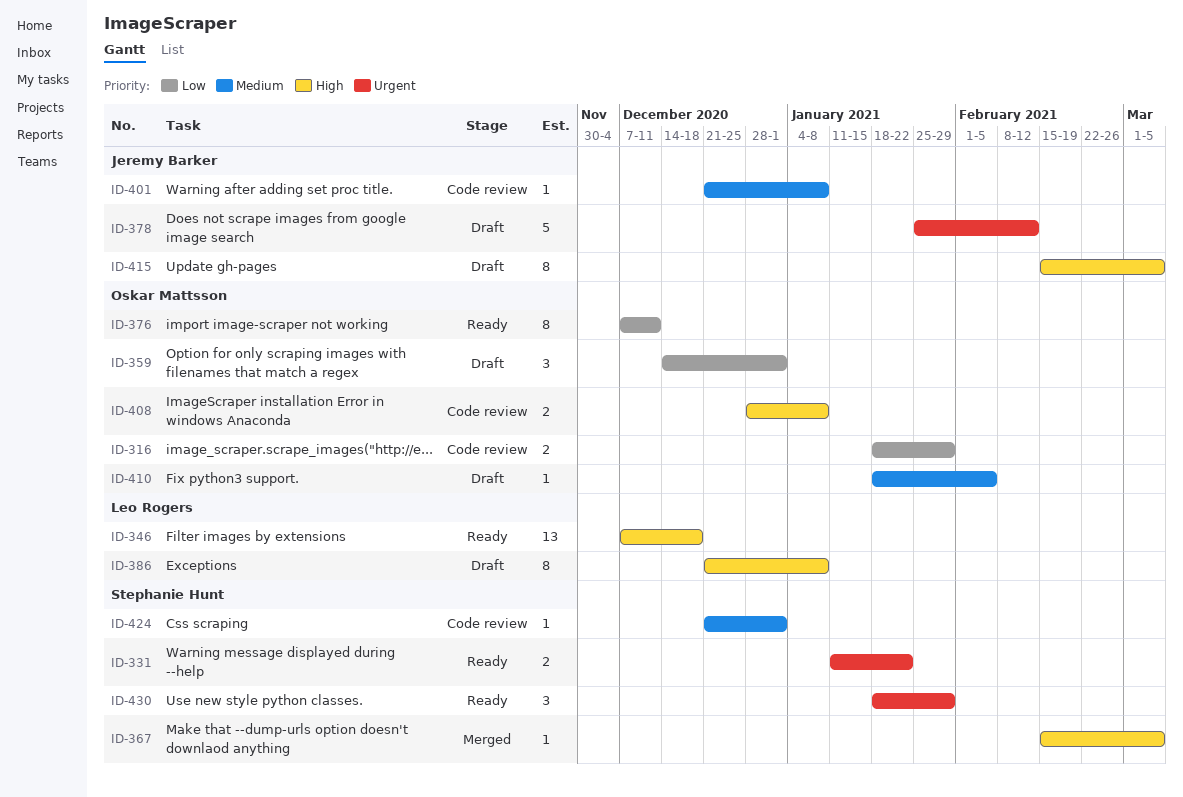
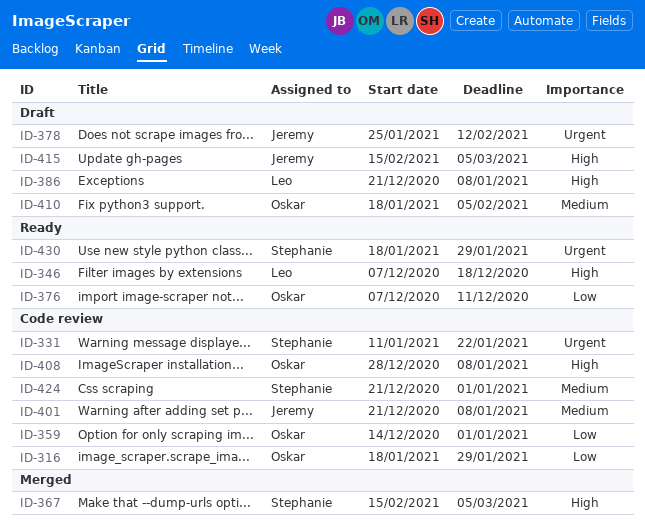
ID-331, status: Ready -> Code review
ID-359, status: Draft -> Code review

